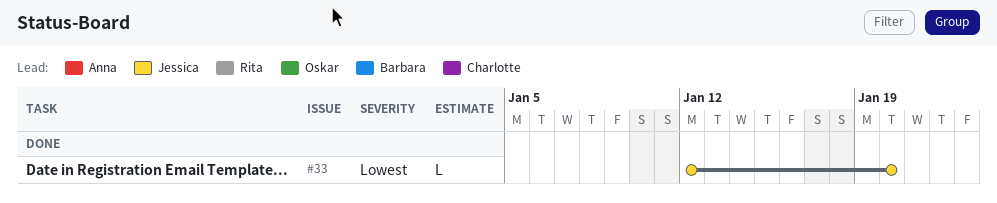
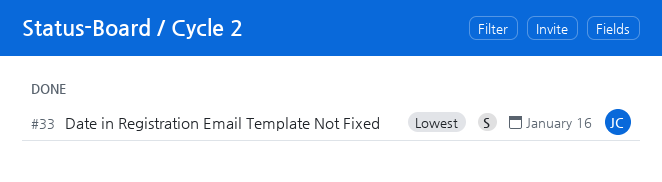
#33, estimate: L -> S
#33, due: Jan 20 -> Jan 16

